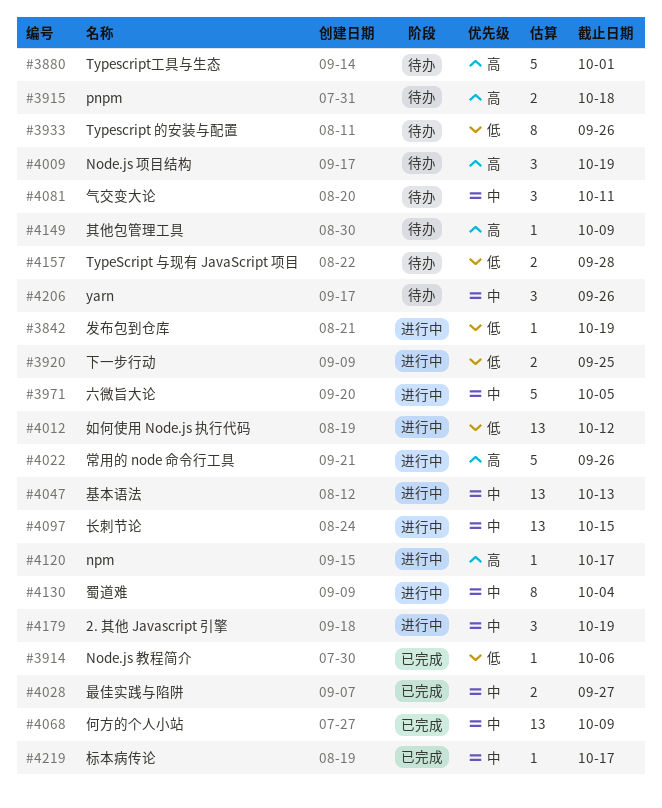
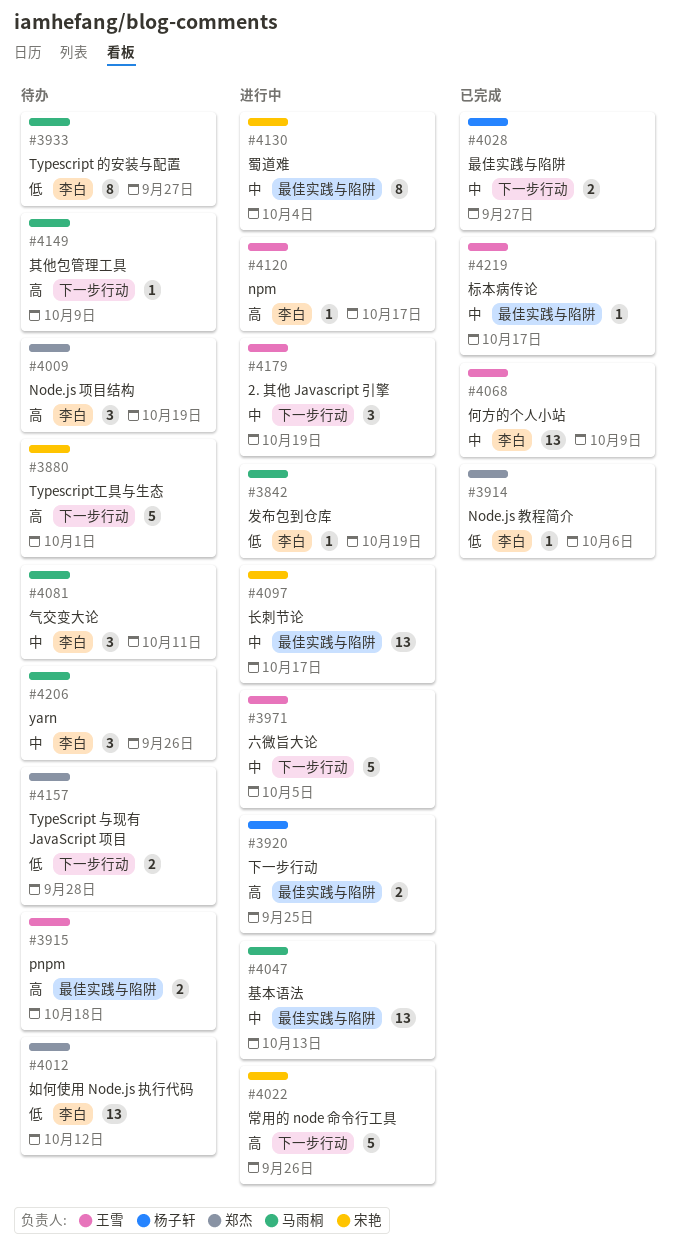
#3920, priority: 低 -> 高
#3933, due: Sep 26 -> Sep 27
#4012, status: 进行中 -> 待办
#4097, due: Oct 15 -> Oct 17

